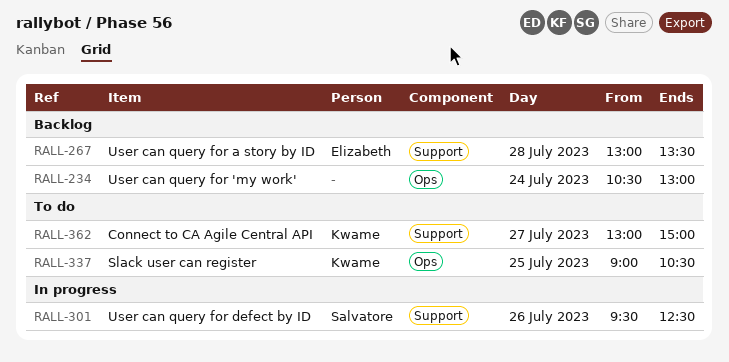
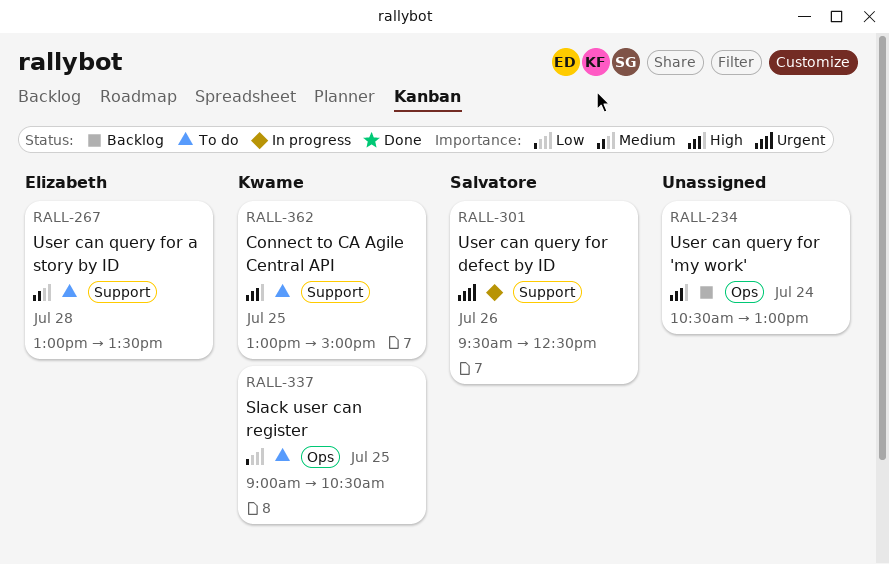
RALL-267, status: Backlog -> To do
RALL-362, day: Jul 27 -> Jul 25

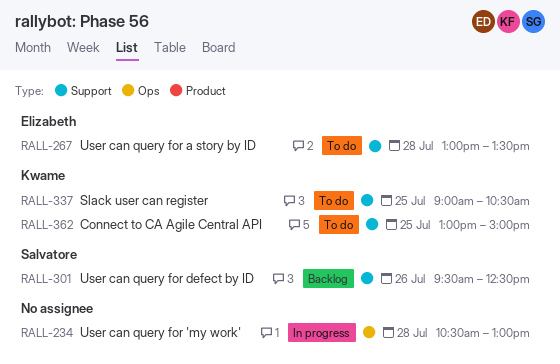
RALL-234, status: Backlog -> In progress
RALL-234, day: Jul 24 -> Jul 28
RALL-301, status: In progress -> Backlog
RALL-337, label: Ops -> Support

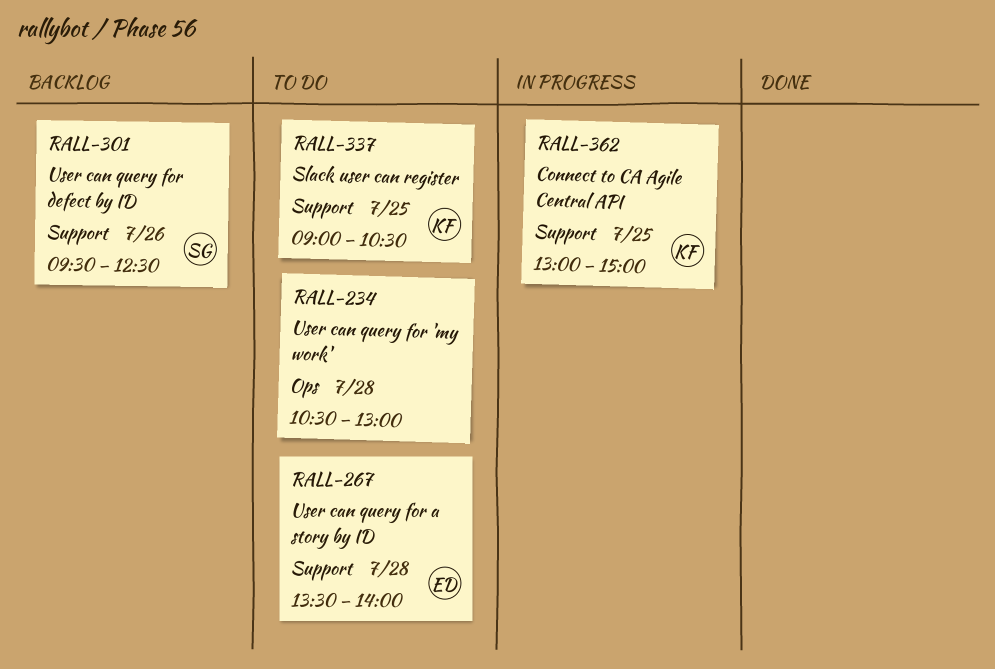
RALL-234, status: In progress -> To do
RALL-267, begins: 13:00 -> 13:30
RALL-267, ends: 13:30 -> 14:00
RALL-362, status: To do -> In progress

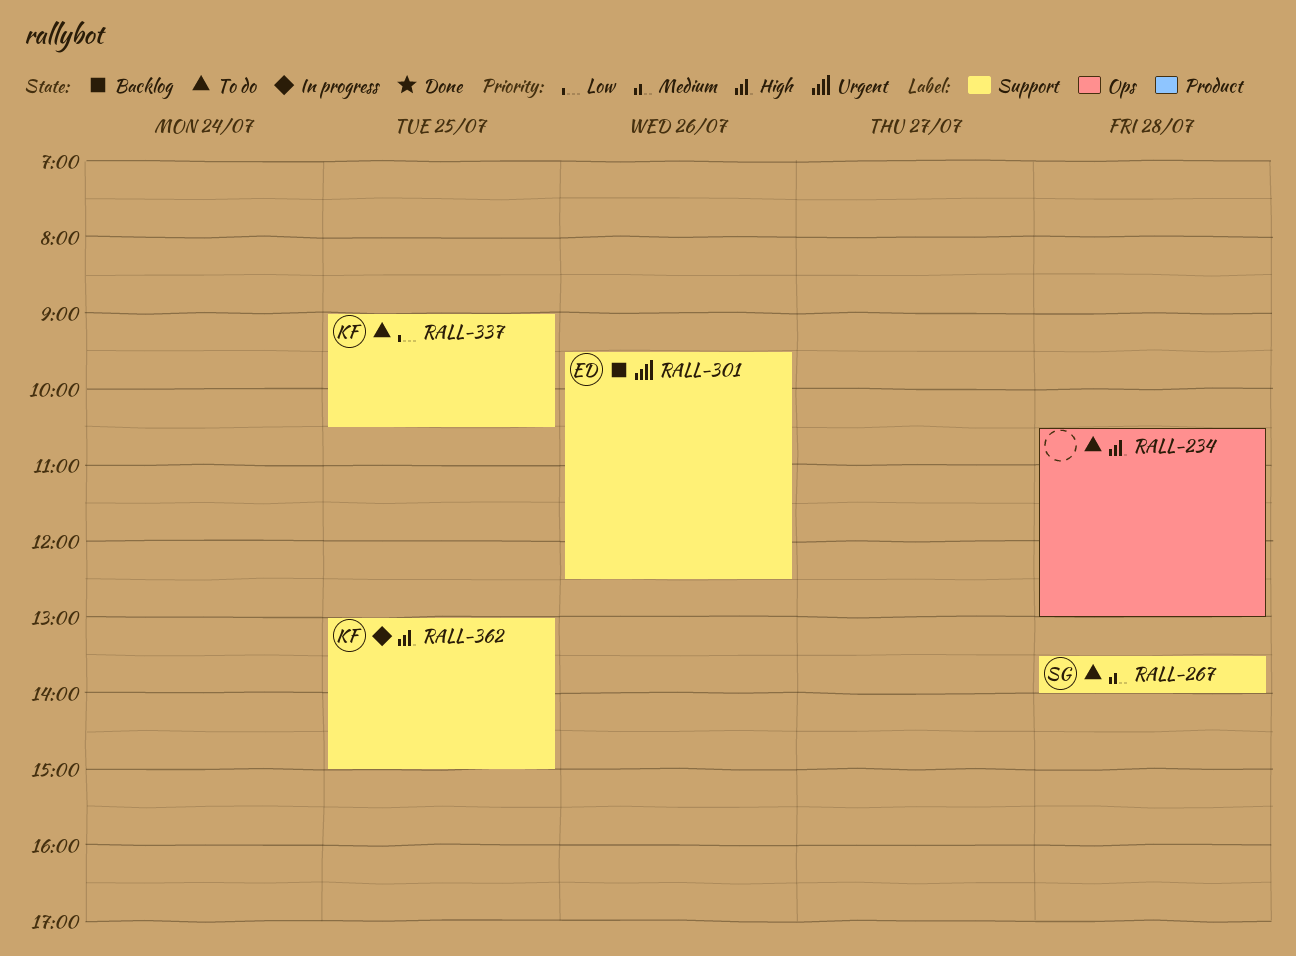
RALL-267, owner: ED -> SG
RALL-301, owner: SG -> ED

